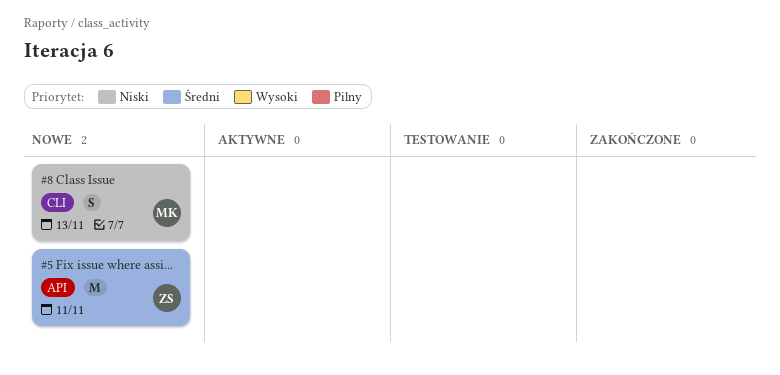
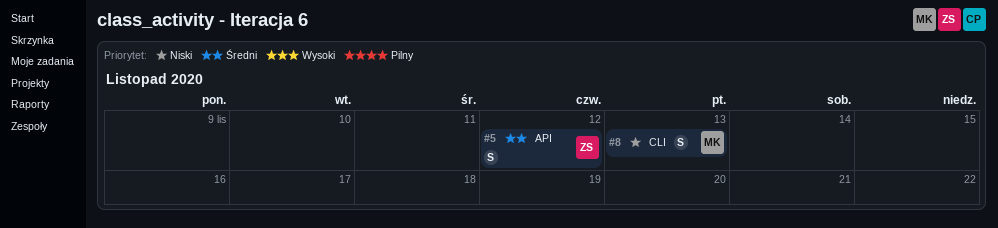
#5, estimate: M -> S
#5, due: Nov 11 -> Nov 12

